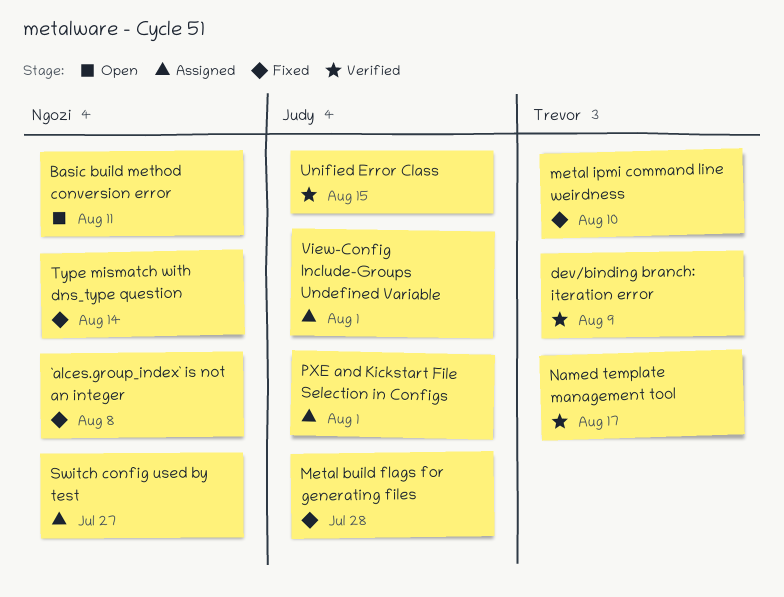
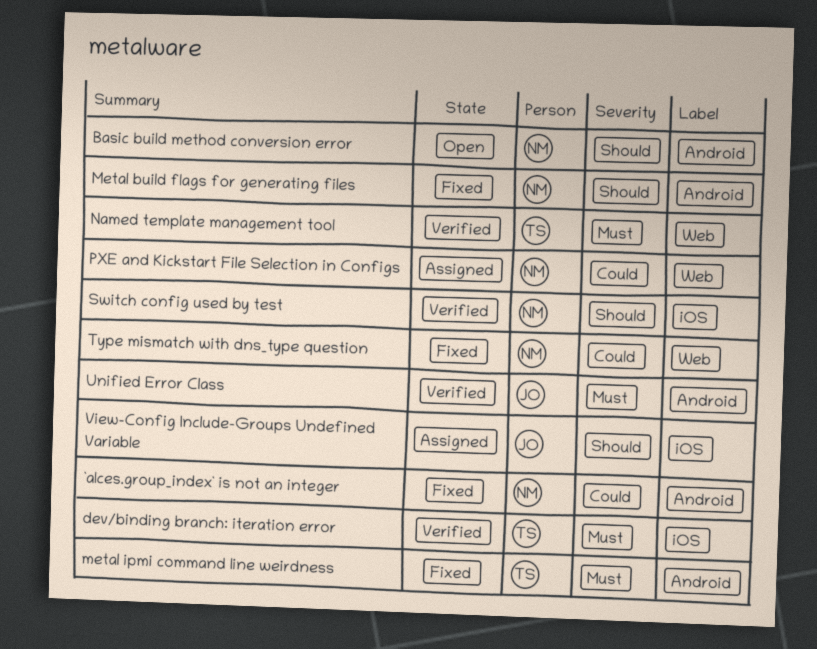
Metal build flags for generating files, owner: Judy -> Ngozi
PXE and Kickstart File Selection in Configs, owner: Judy -> Ngozi
Switch config used by test, status: Assigned -> Verified

